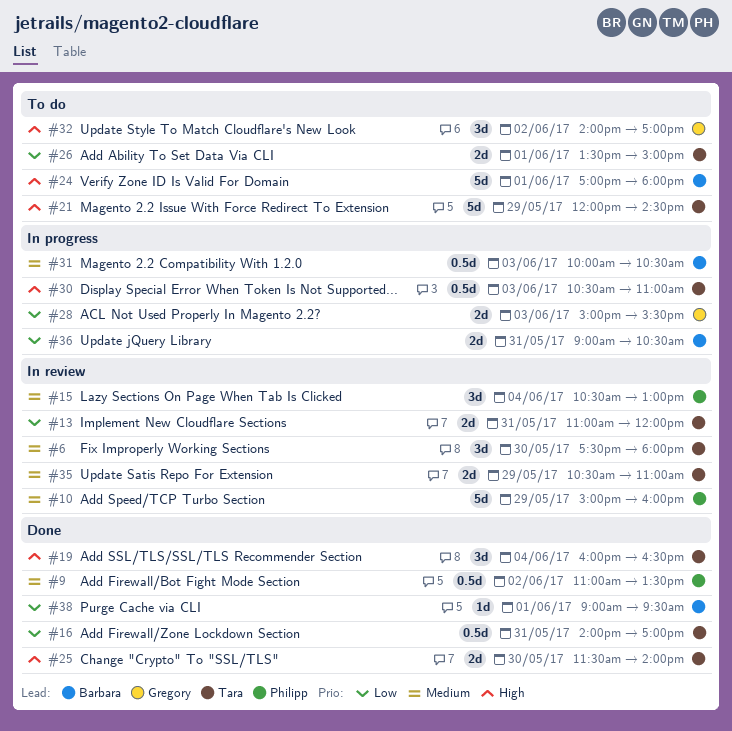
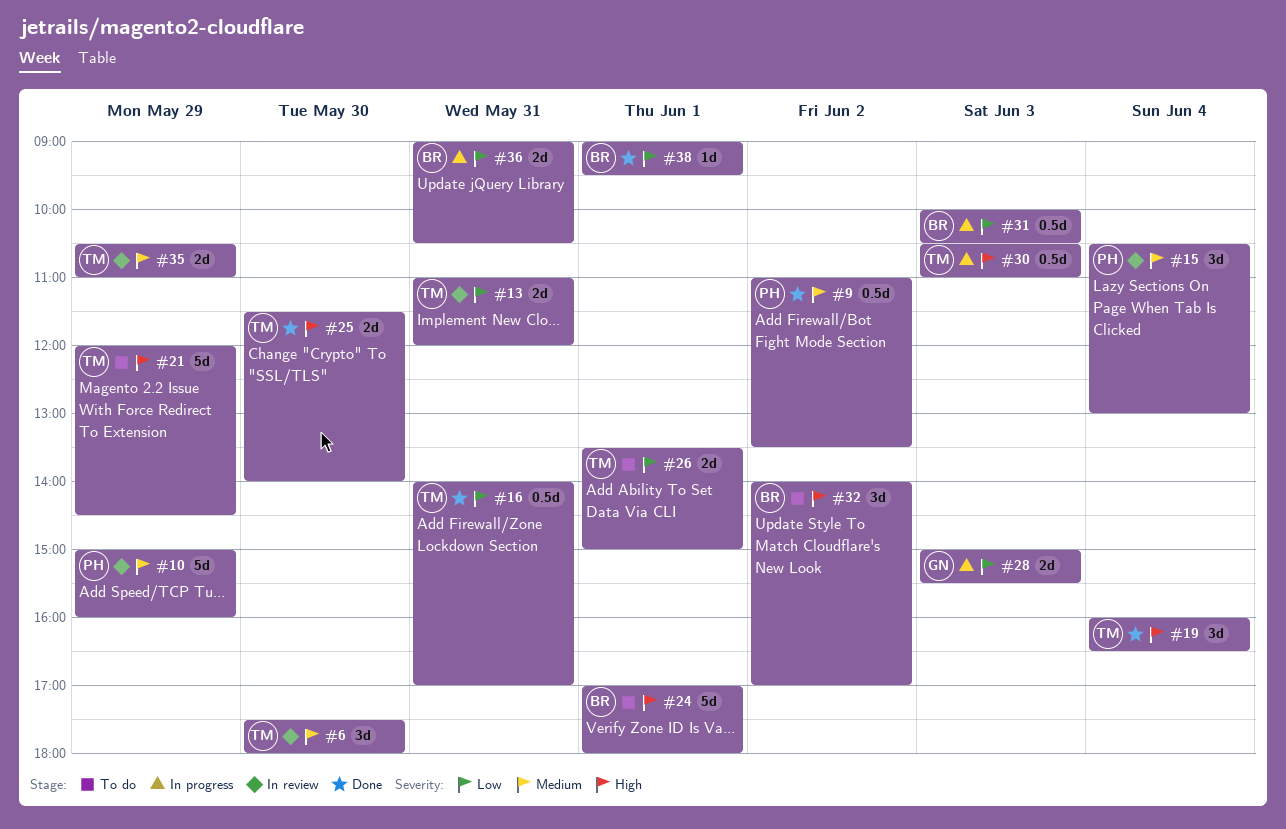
#31, priority: Medium -> Low
#32, owner: Gregory -> Barbara

